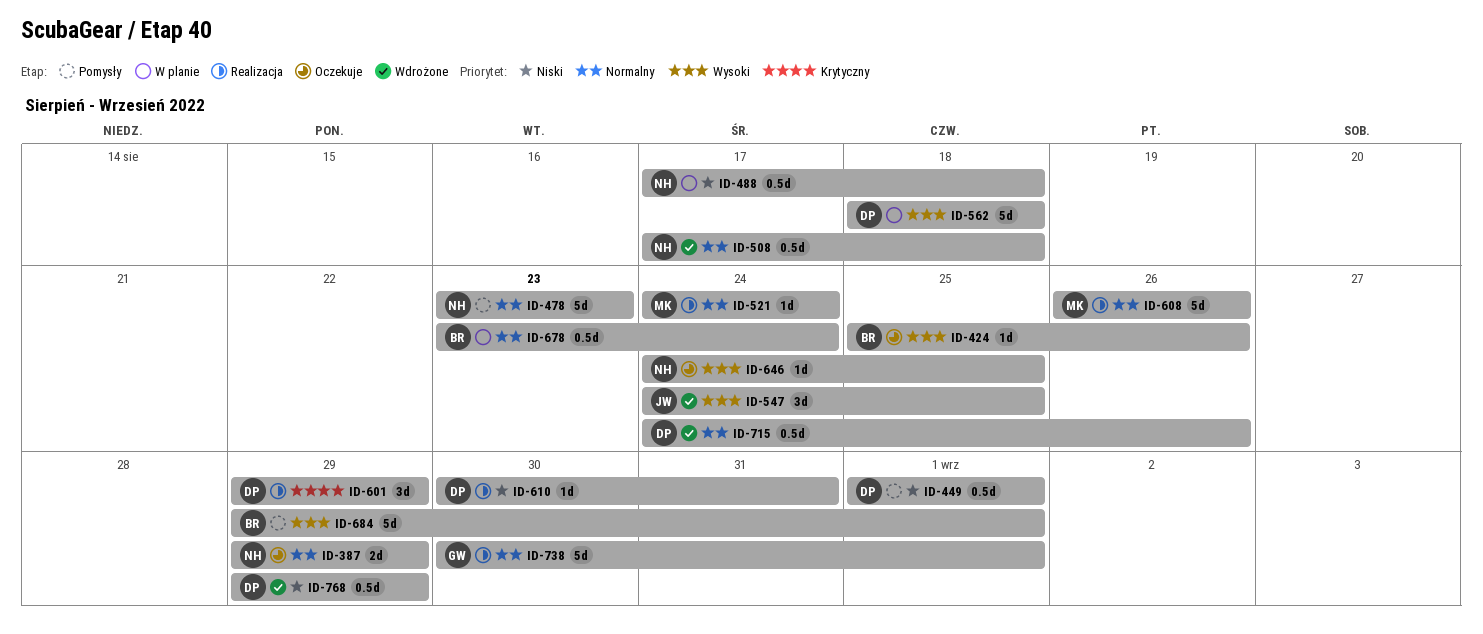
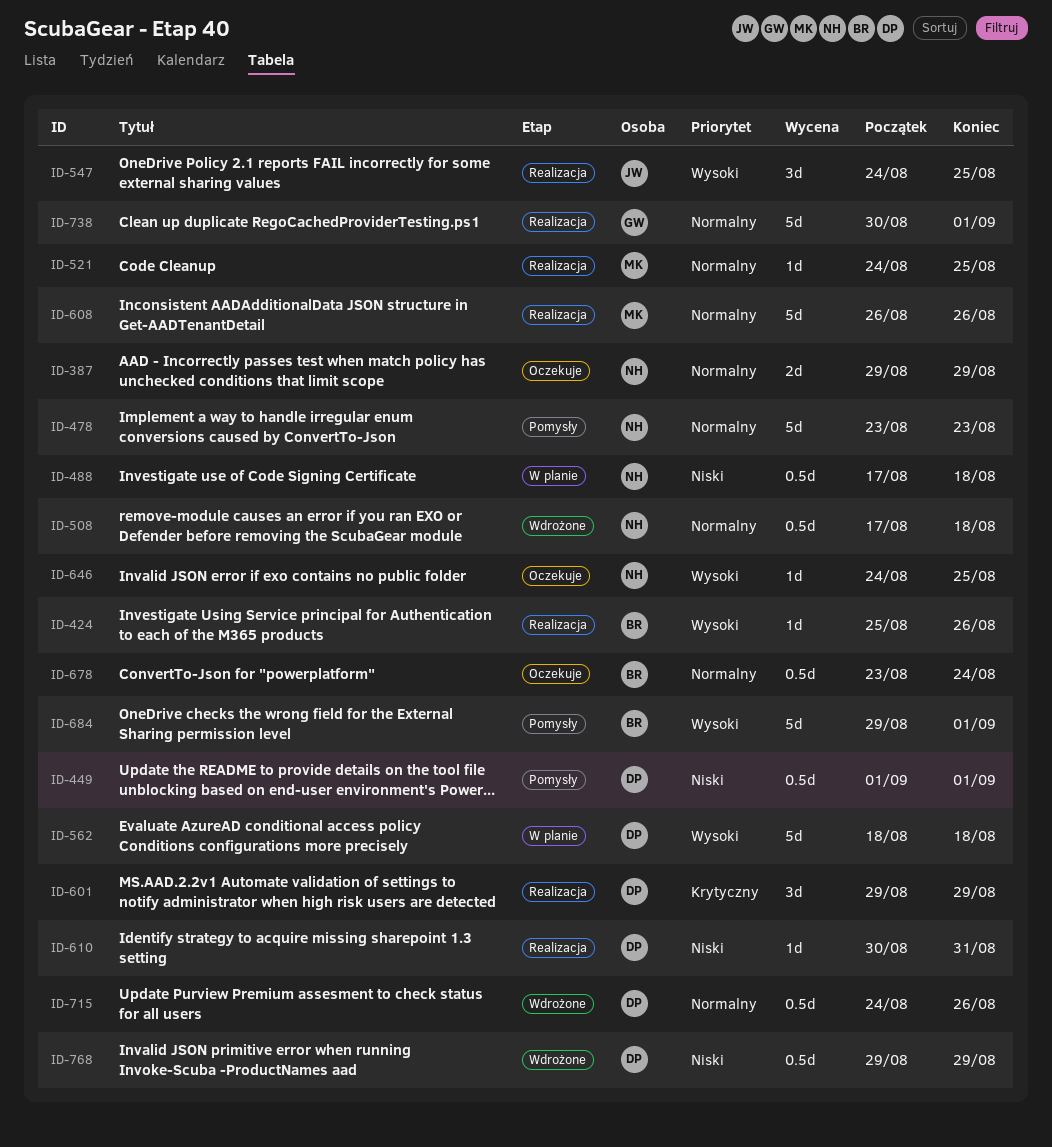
ID-424, status: Oczekuje -> Realizacja
ID-521, due: Aug 24 -> Aug 25
ID-547, status: Wdrożone -> Realizacja
ID-678, status: W planie -> Oczekuje

